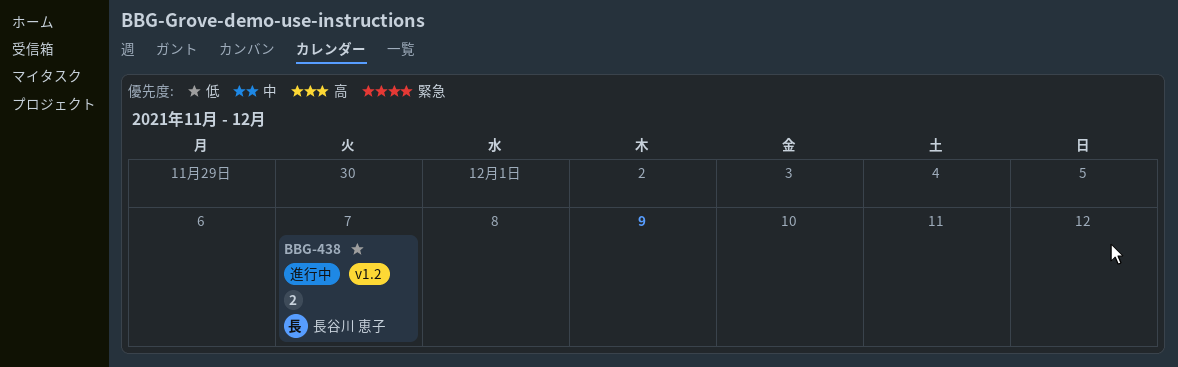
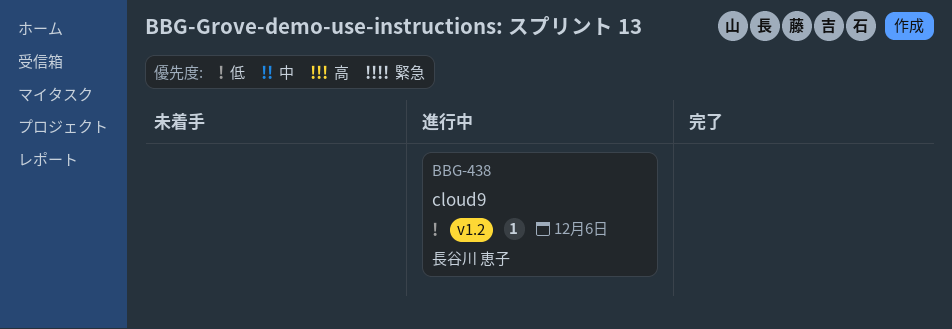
BBG-438, estimate: 2 -> 1
BBG-438, due: Dec 7 -> Dec 6

